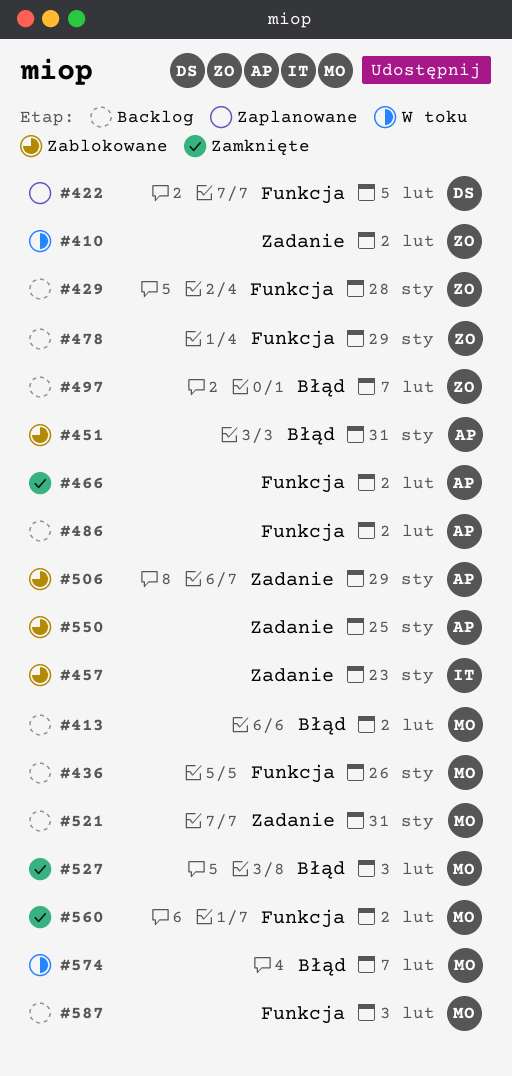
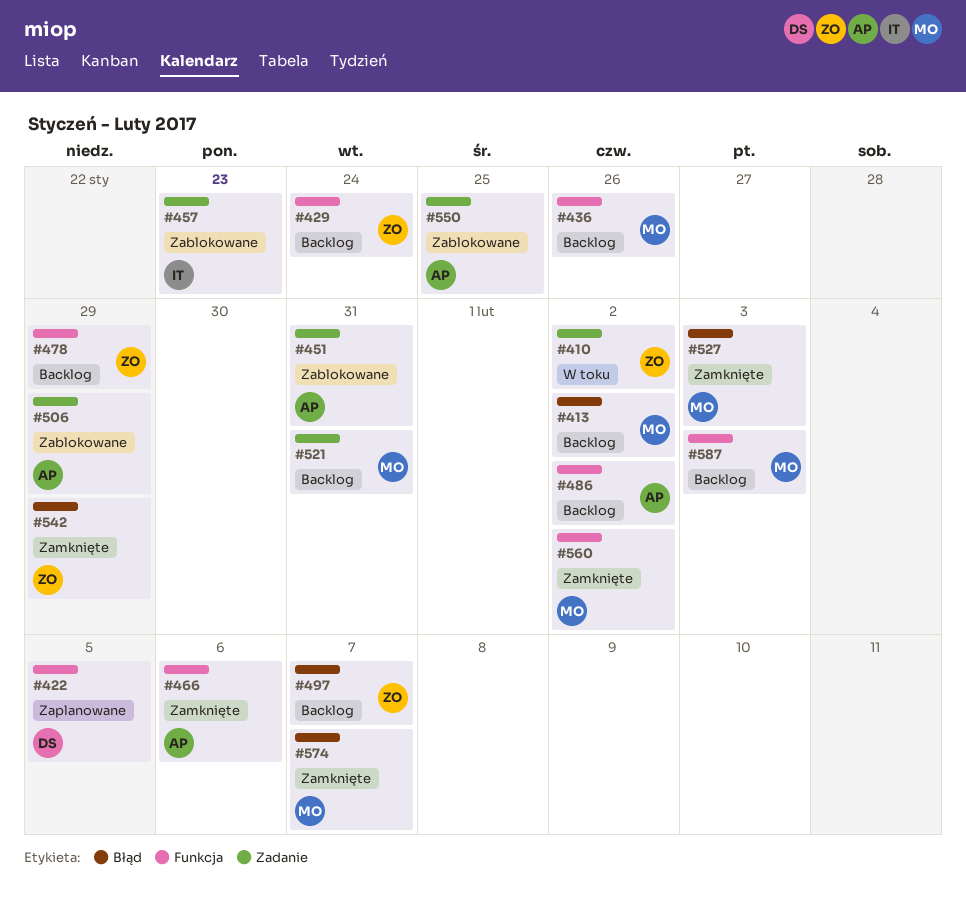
#429, due: Jan 28 -> Jan 24
#451, label: Błąd -> Zadanie
#466, due: Feb 2 -> Feb 6
#542: none -> present
#574, status: W toku -> Zamknięte

